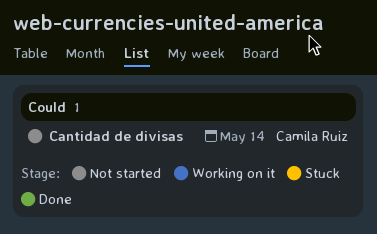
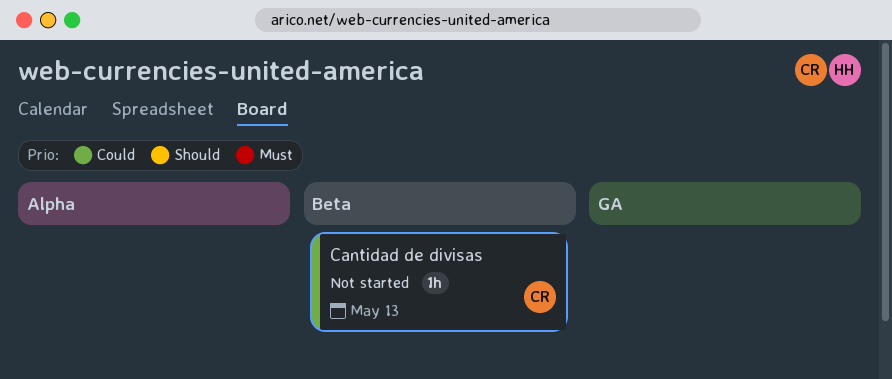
Cantidad de divisas, due: May 14 -> May 13

